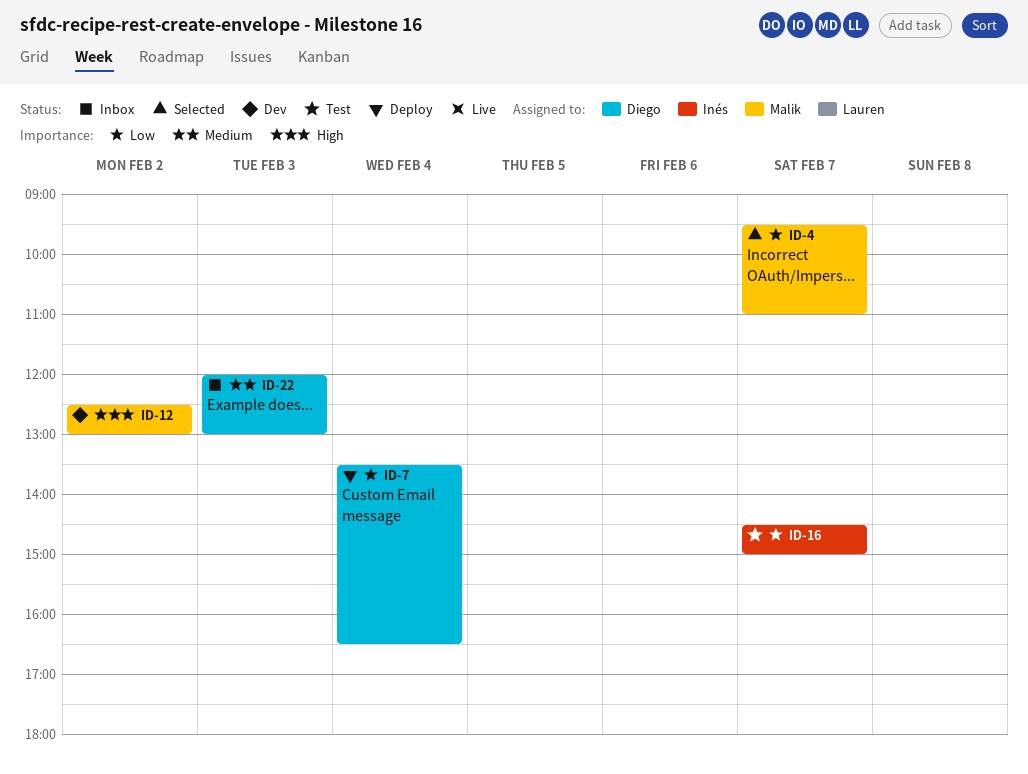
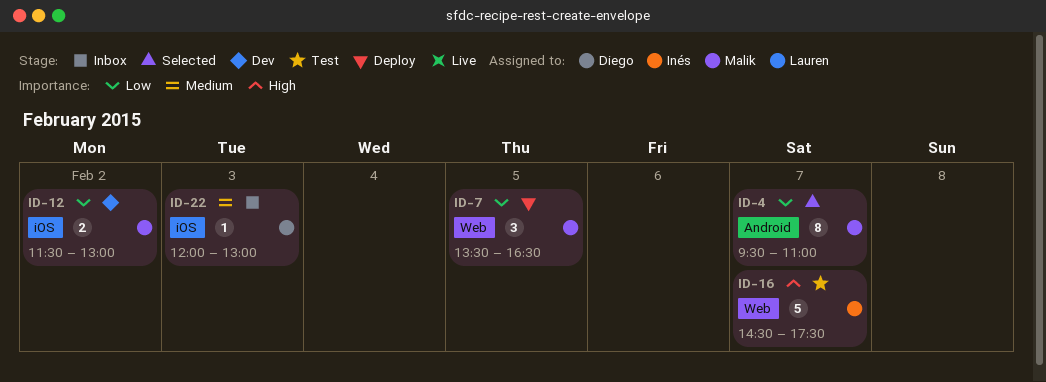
ID-7, owner: Diego -> Malik
ID-7, day: Feb 4 -> Feb 5
ID-12, priority: High -> Low
ID-12, begins: 12:30 -> 11:30
ID-16, priority: Low -> High
ID-16, ends: 15:00 -> 17:30

